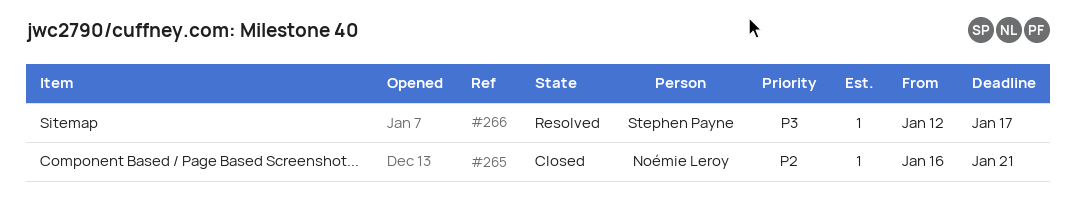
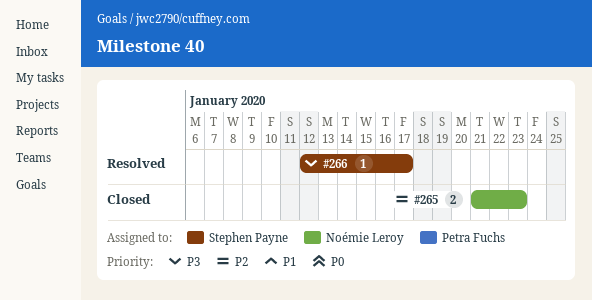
#265, estimate: 1 -> 2
#265, start: Jan 16 -> Jan 21
#265, due: Jan 21 -> Jan 23

